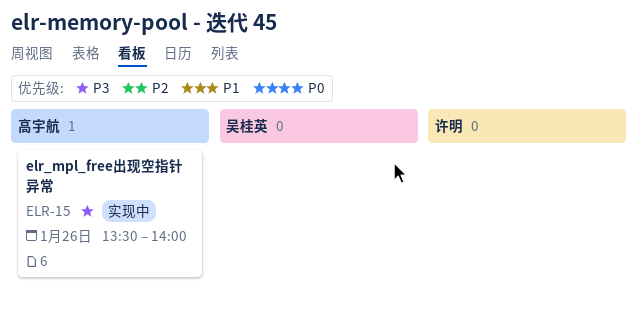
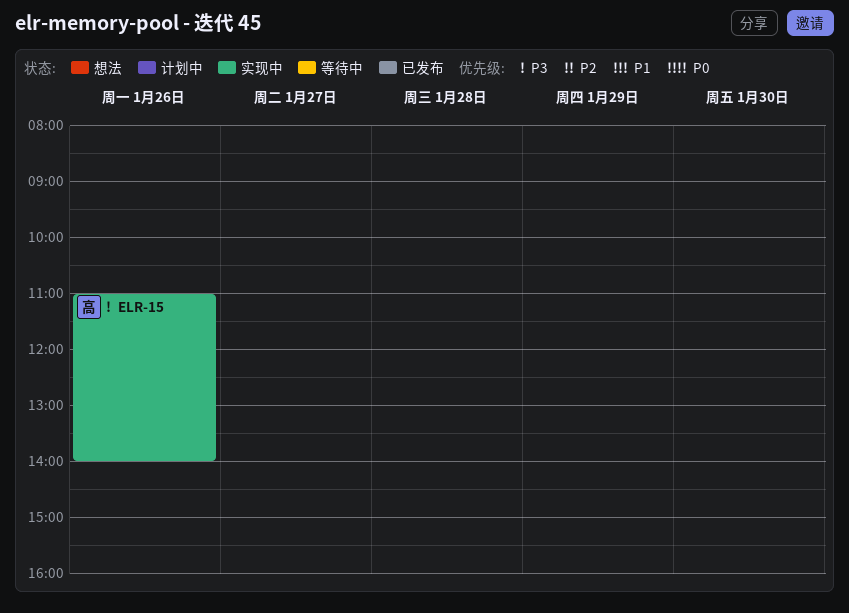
ELR-15, begins: 13:30 -> 11:00

